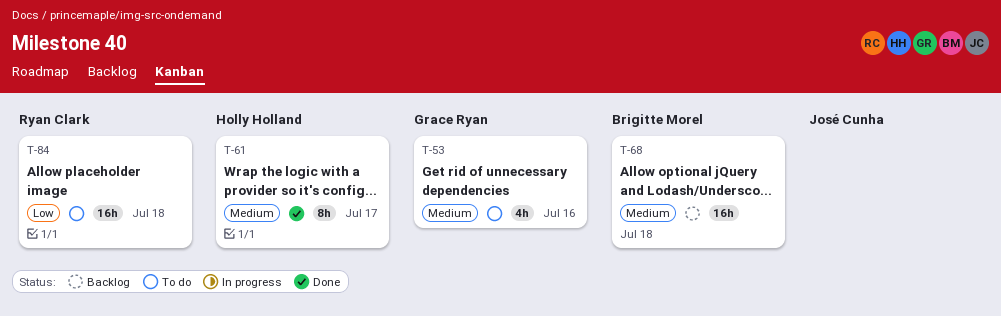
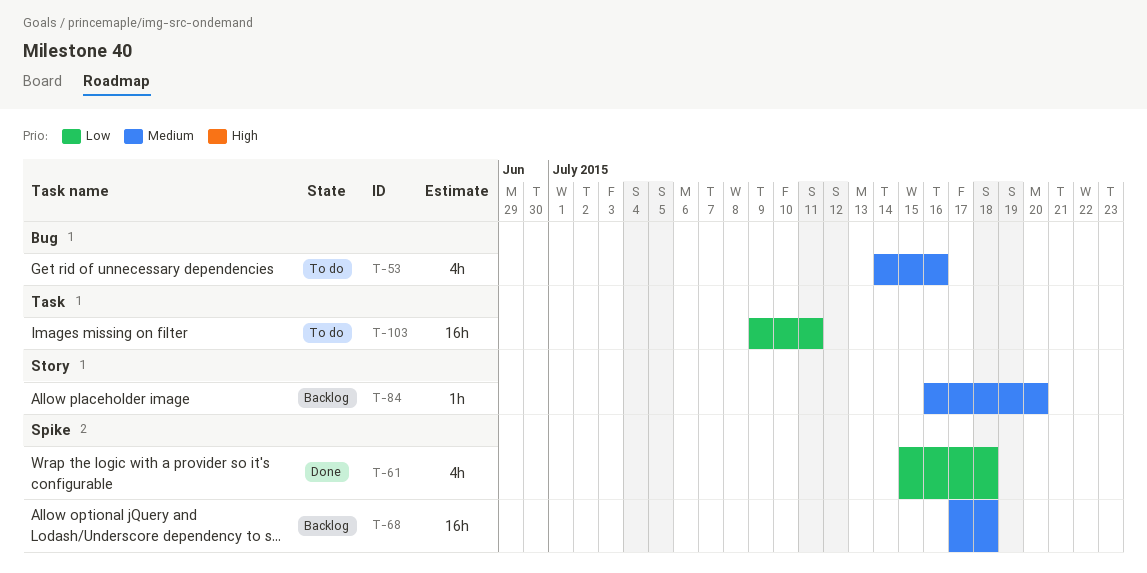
T-61, priority: Medium -> Low
T-61, estimate: 8h -> 4h
T-61, due: Jul 17 -> Jul 18
T-84, status: To do -> Backlog
T-84, priority: Low -> Medium
T-84, estimate: 16h -> 1h
T-84, due: Jul 18 -> Jul 20
T-103: none -> present

